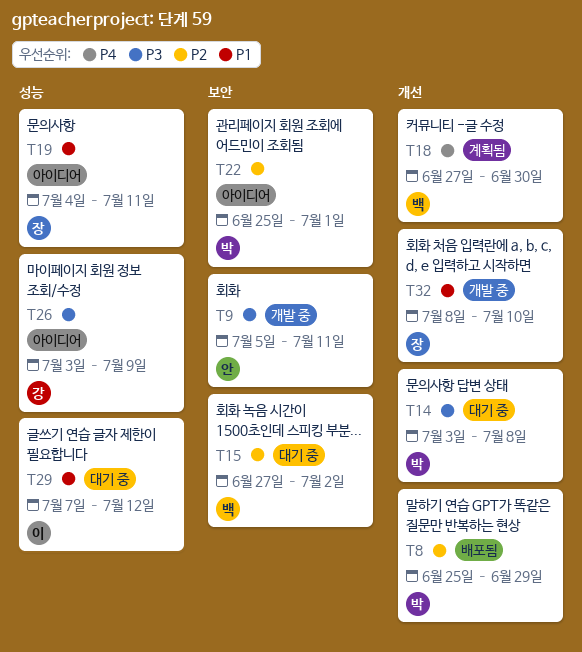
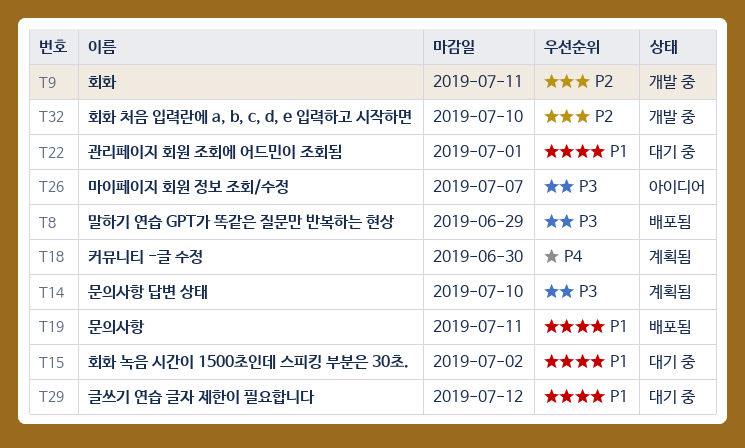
T8, priority: P2 -> P3
T9, priority: P3 -> P2
T14, status: 대기 중 -> 계획됨
T14, due: Jul 8 -> Jul 10
T15, priority: P2 -> P1
T19, status: 아이디어 -> 배포됨
T22, status: 아이디어 -> 대기 중
T22, priority: P2 -> P1
T26, due: Jul 9 -> Jul 7
T32, priority: P1 -> P2

